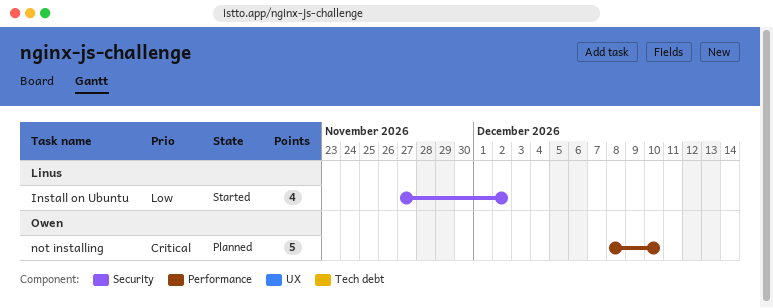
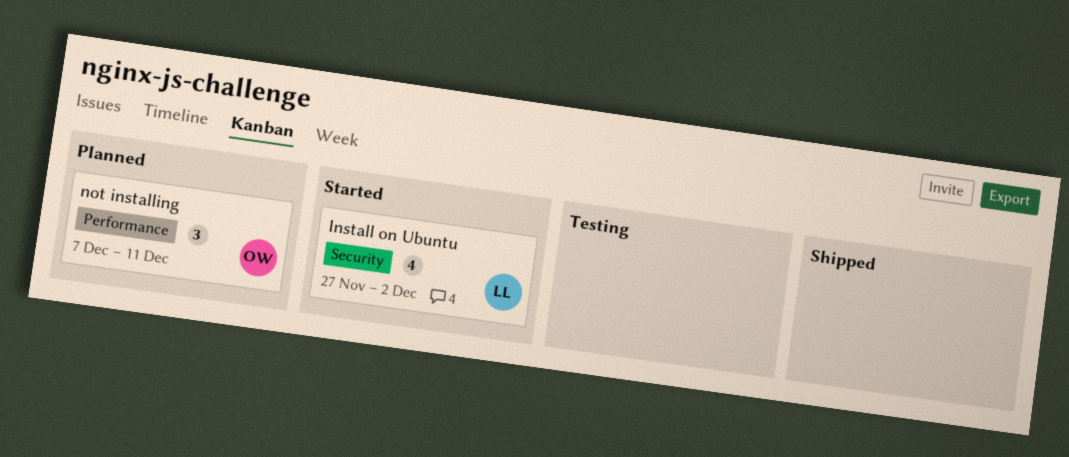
not installing, estimate: 5 -> 3
not installing, start: Dec 8 -> Dec 7
not installing, due: Dec 10 -> Dec 11

